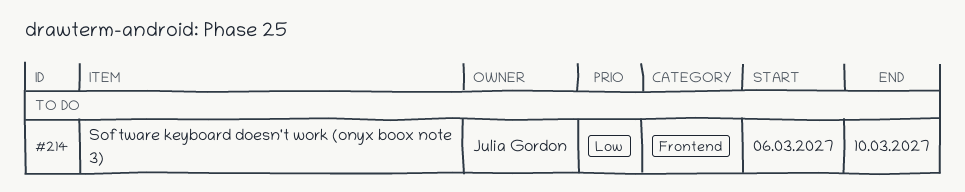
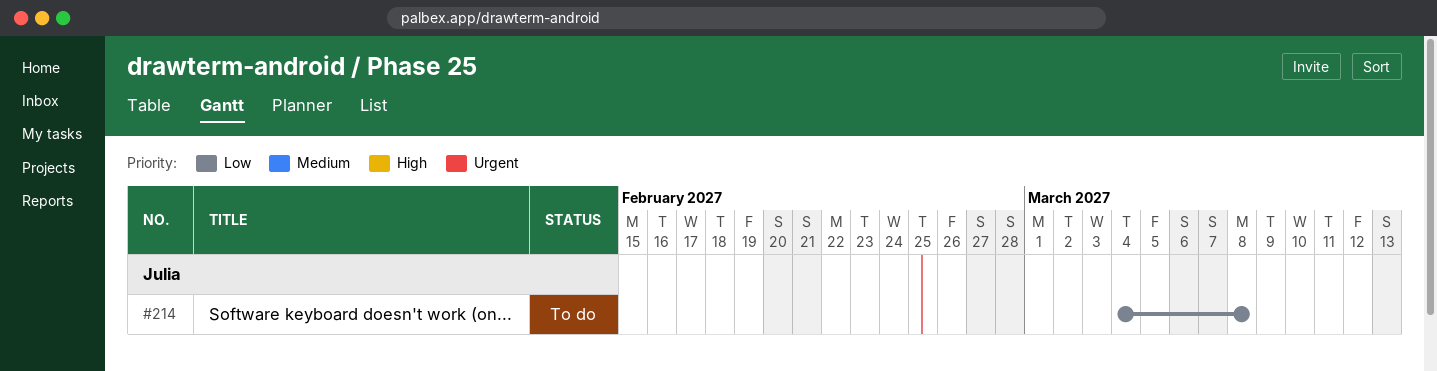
#214, start: Mar 6 -> Mar 4
#214, due: Mar 10 -> Mar 8

